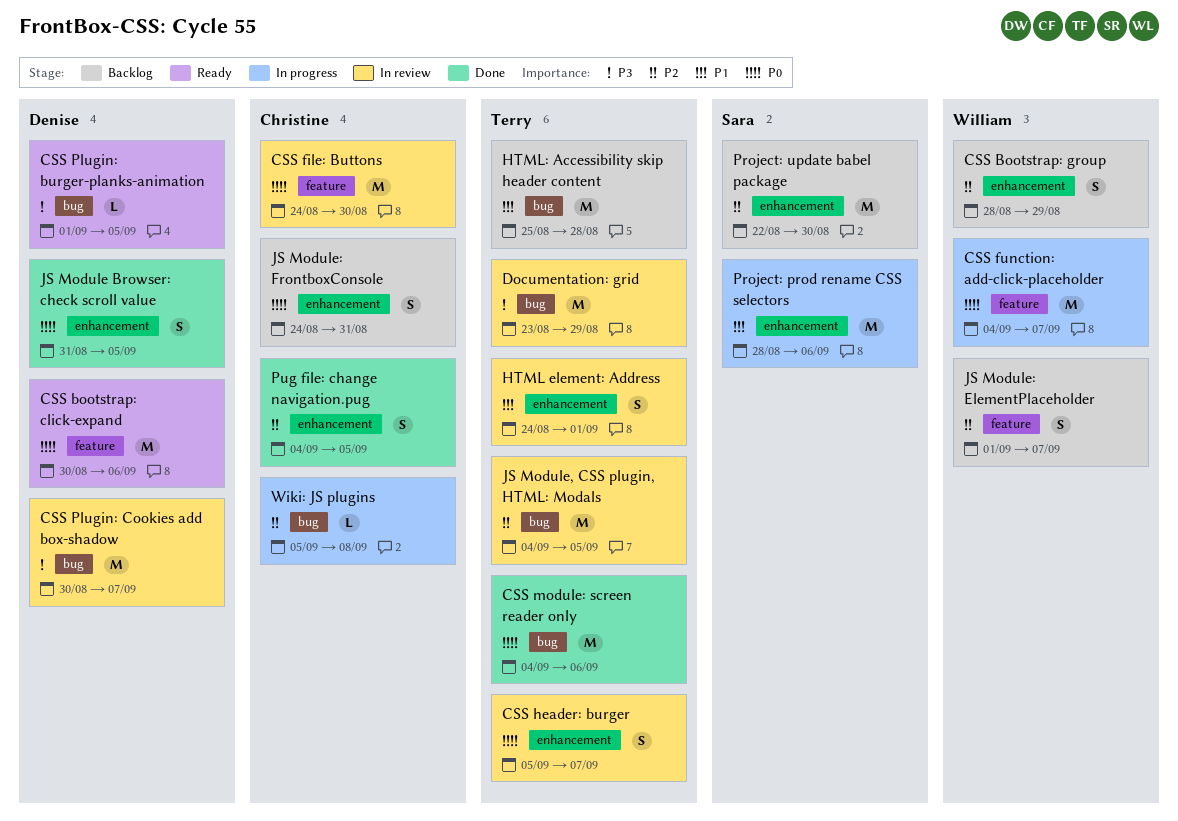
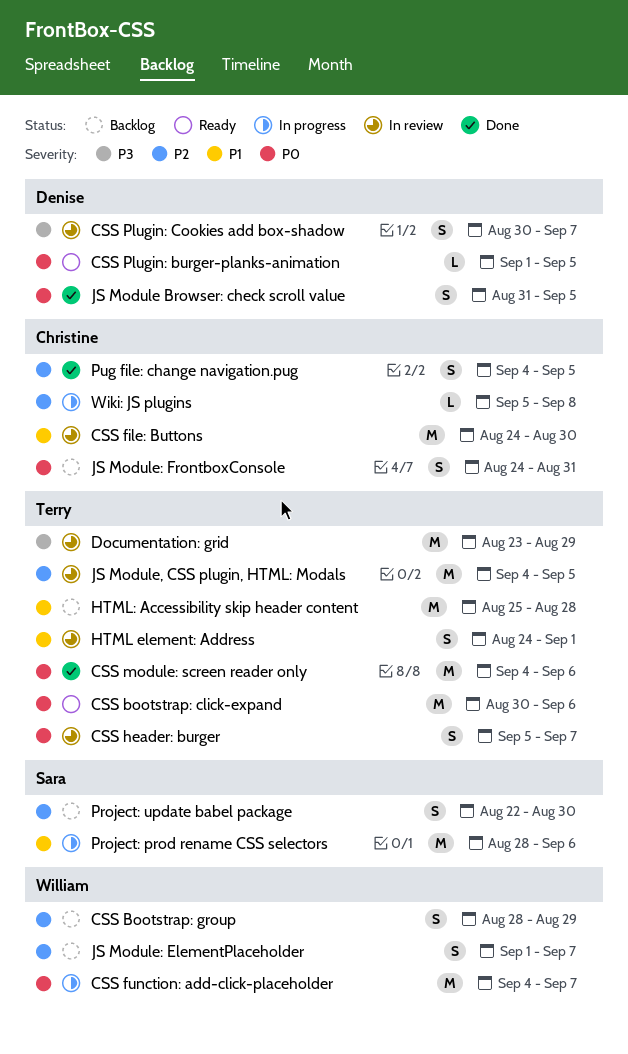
CSS bootstrap: click-expand, owner: Denise -> Terry
CSS file: Buttons, priority: P0 -> P1
CSS Plugin: burger-planks-animation, priority: P3 -> P0
CSS Plugin: Cookies add box-shadow, estimate: M -> S
Project: update babel package, estimate: M -> S

